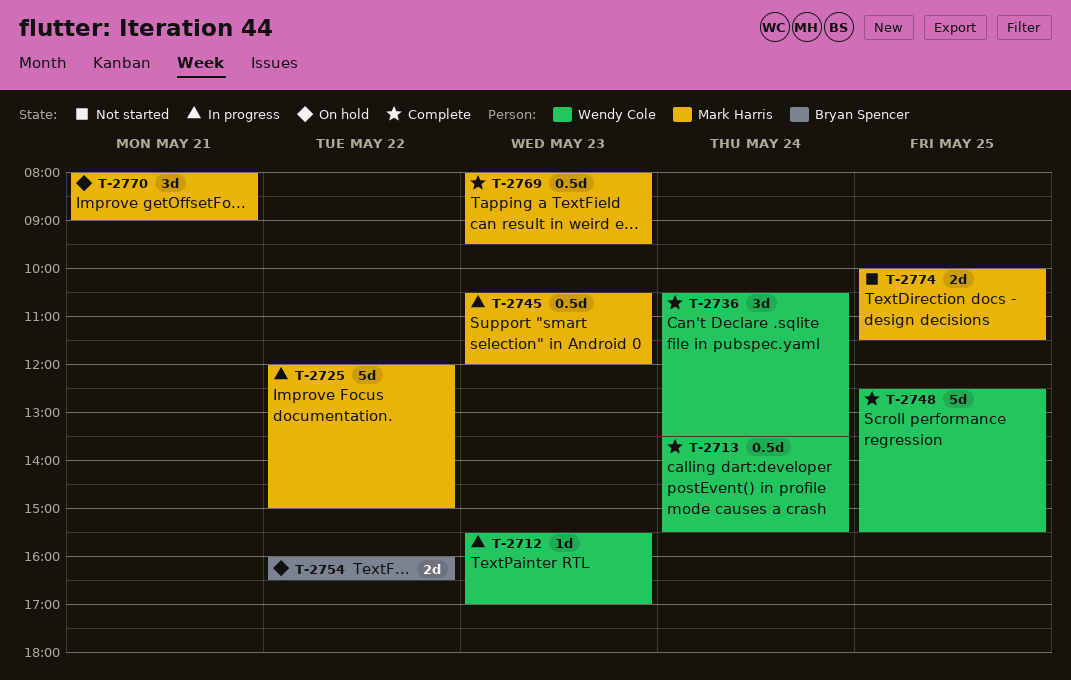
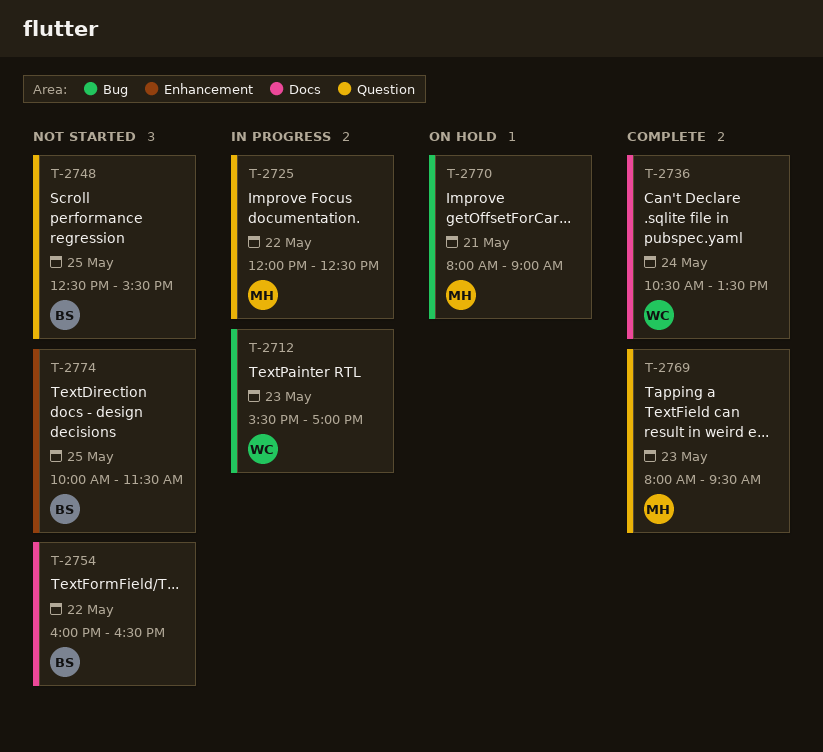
T-2713: present -> none
T-2725, ends: 15:00 -> 12:30
T-2745: present -> none
T-2748, status: Complete -> Not started
T-2748, owner: Wendy Cole -> Bryan Spencer
T-2754, status: On hold -> Not started
T-2774, owner: Mark Harris -> Bryan Spencer

